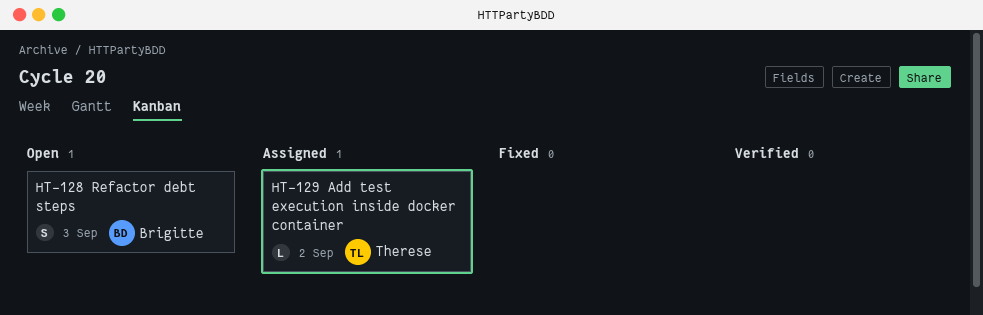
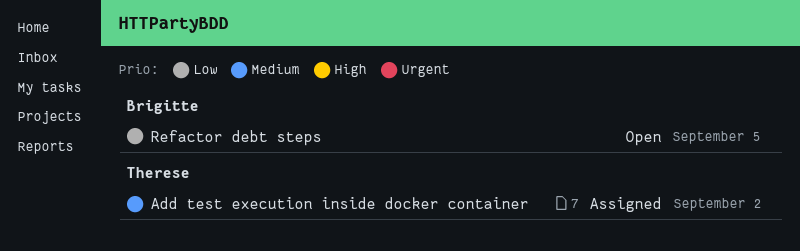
Refactor debt steps, due: Sep 3 -> Sep 5

